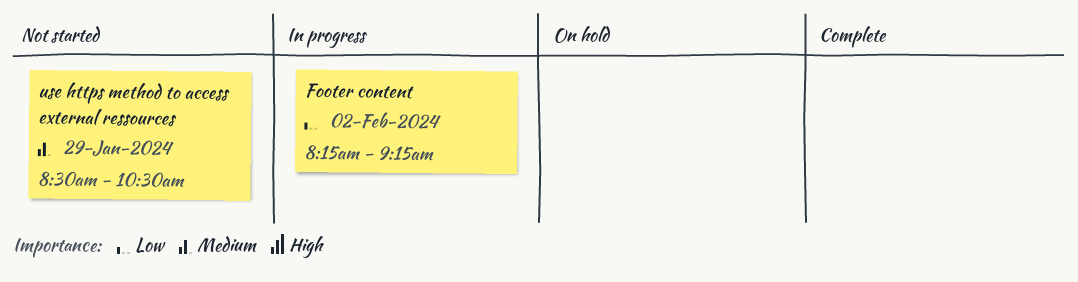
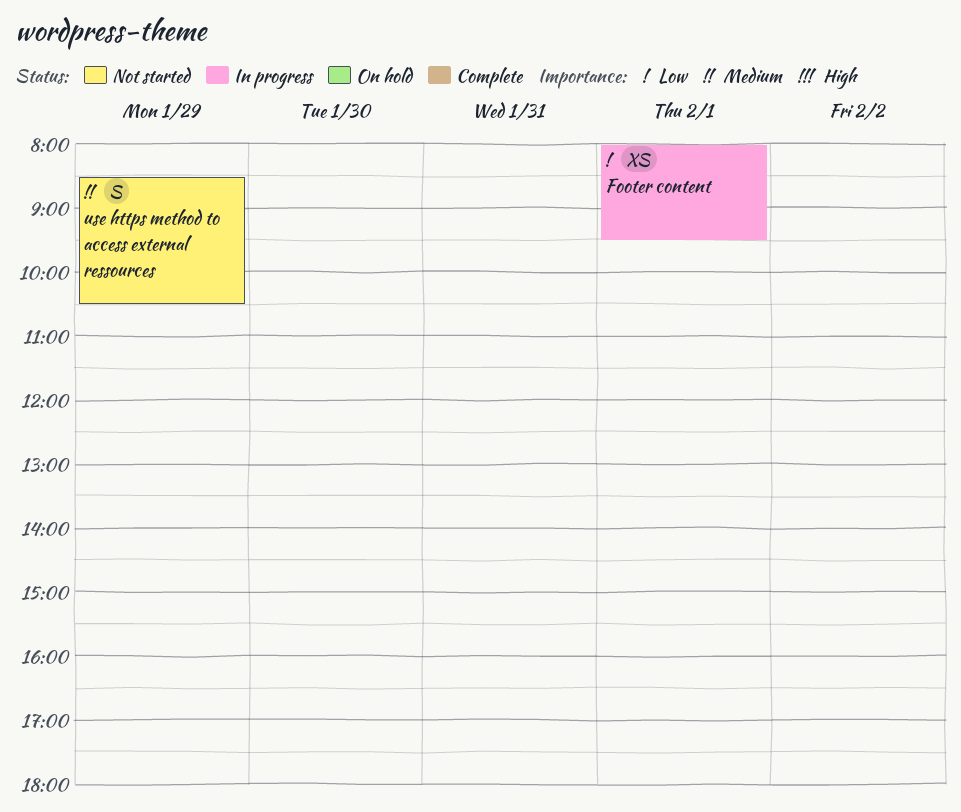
Footer content, day: Feb 2 -> Feb 1
Footer content, begins: 08:15 -> 08:00
Footer content, ends: 09:15 -> 09:30

